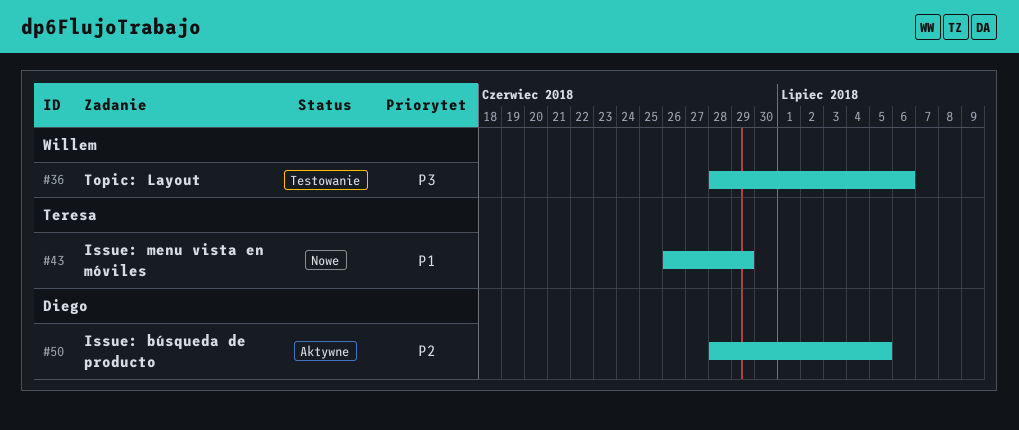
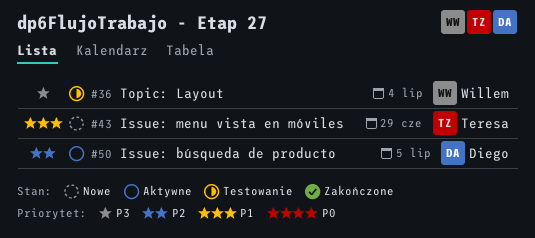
#36, due: Jul 6 -> Jul 4

